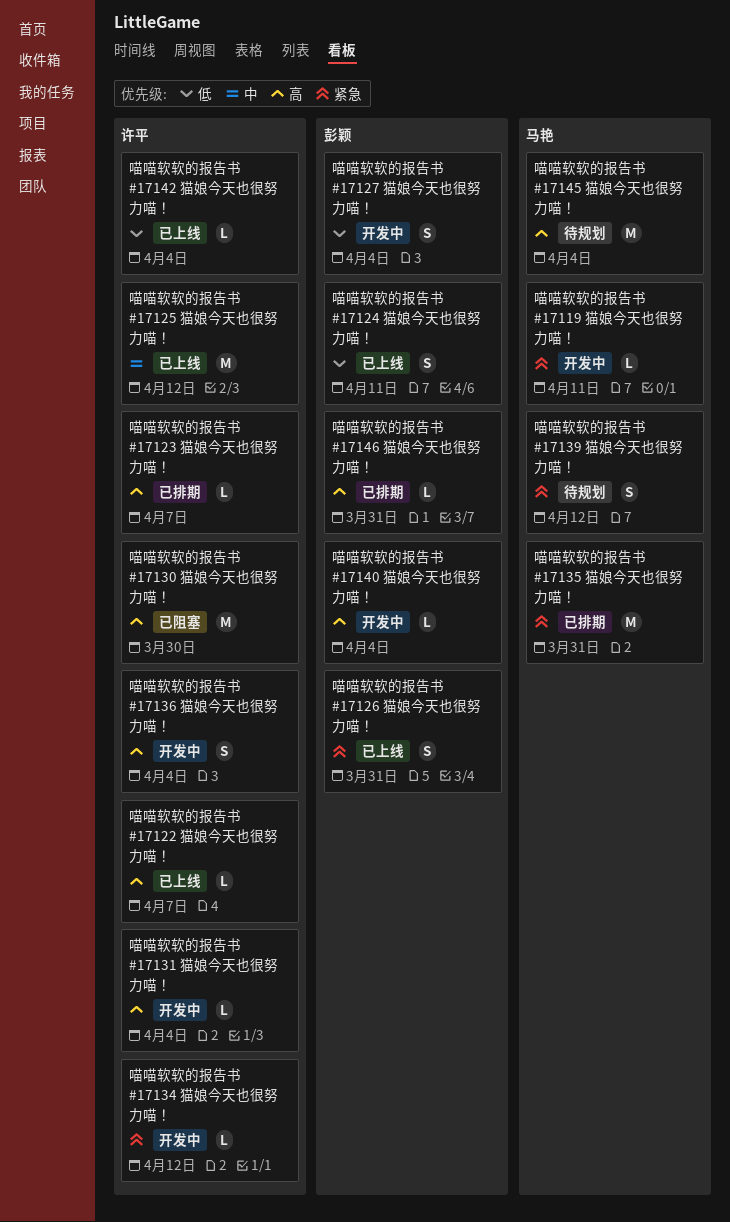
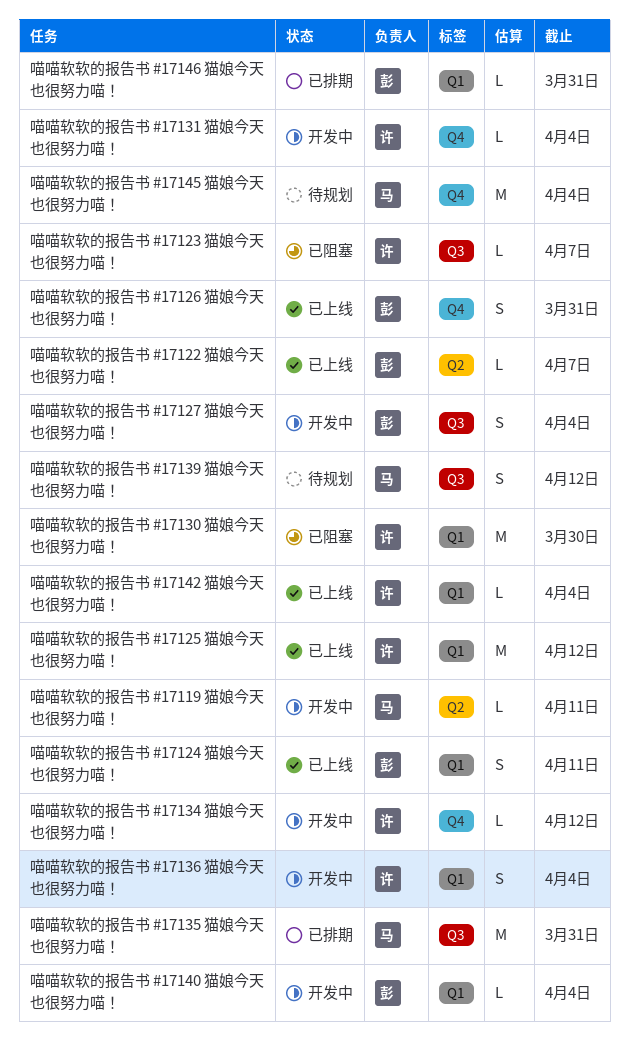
喵喵软软的报告书 #17122 猫娘今天也很努力喵！, owner: 许平 -> 彭颖
喵喵软软的报告书 #17123 猫娘今天也很努力喵！, status: 已排期 -> 已阻塞

